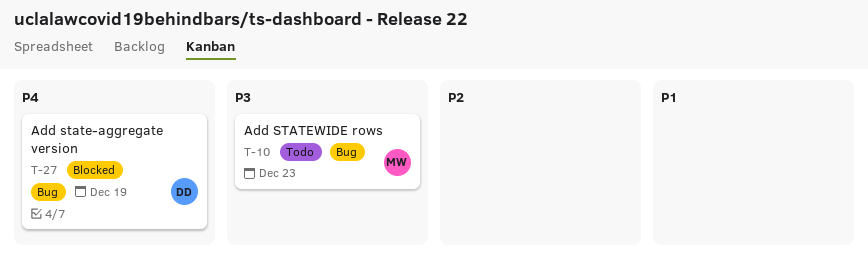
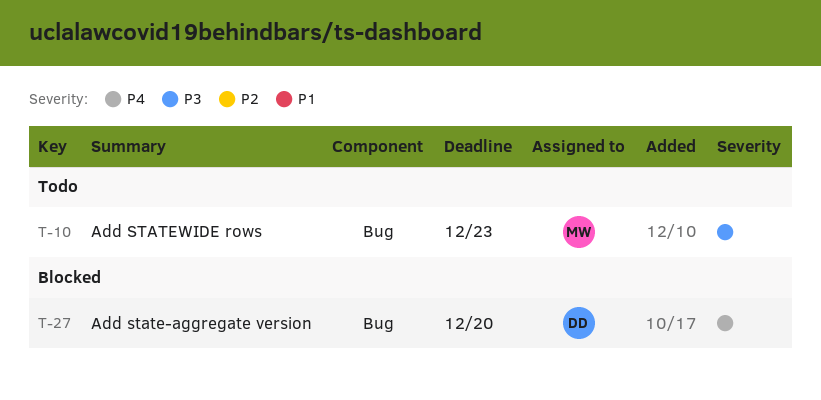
T-27, due: Dec 19 -> Dec 20

